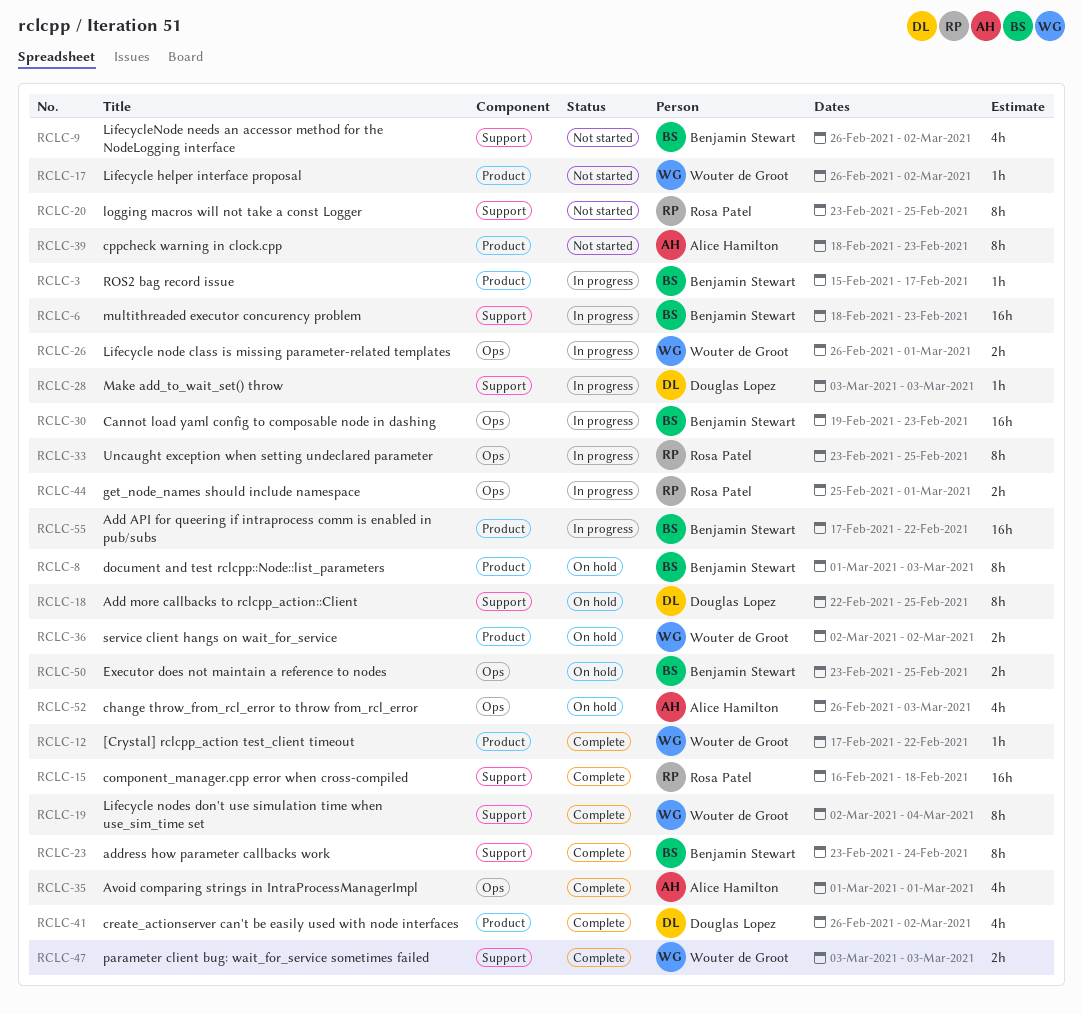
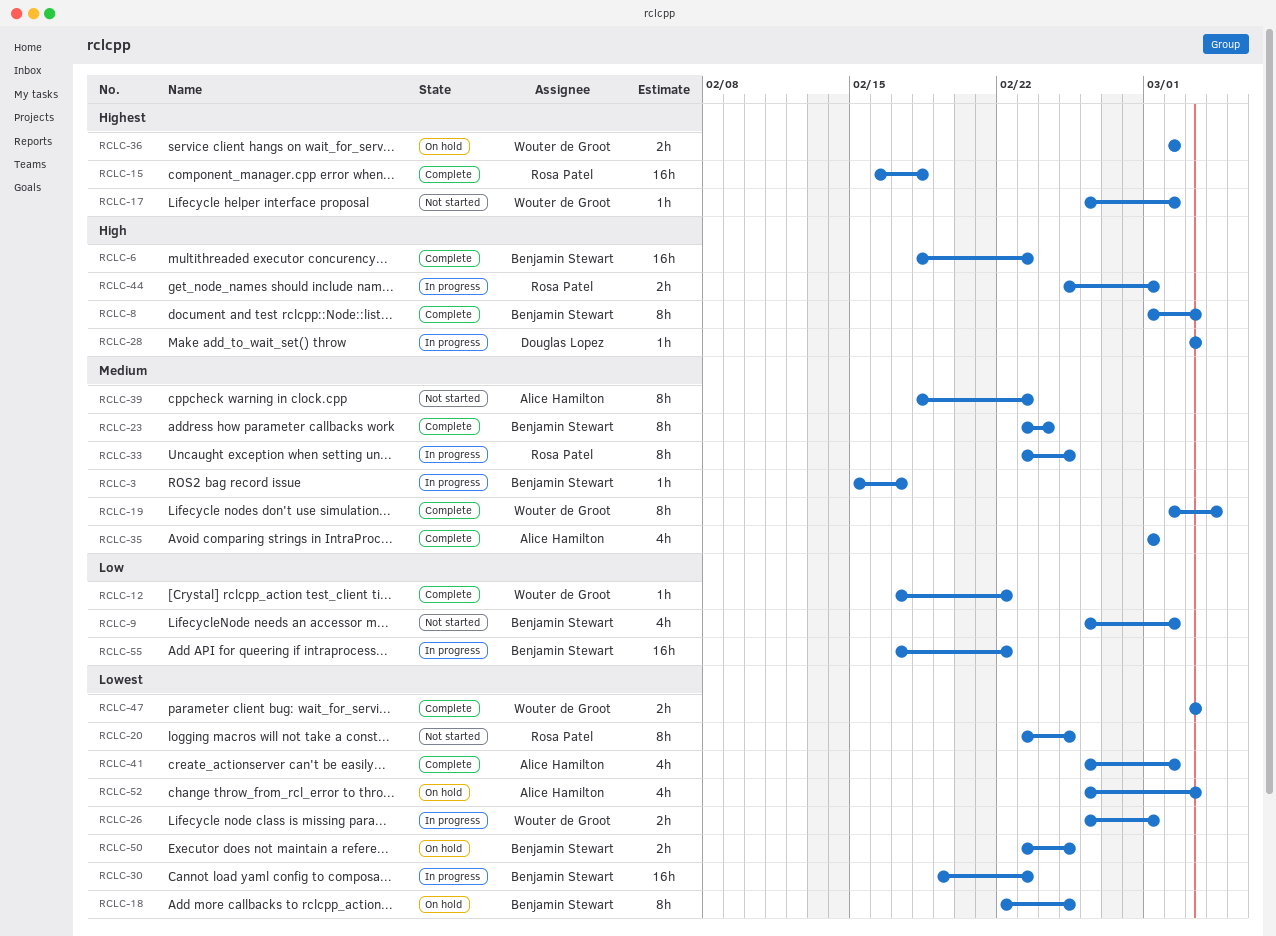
RCLC-6, status: In progress -> Complete
RCLC-8, status: On hold -> Complete
RCLC-18, owner: Douglas Lopez -> Benjamin Stewart
RCLC-41, owner: Douglas Lopez -> Alice Hamilton

